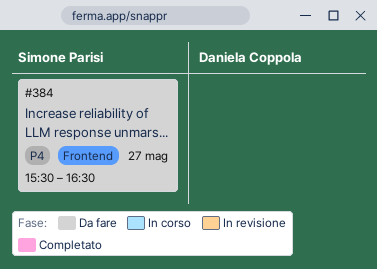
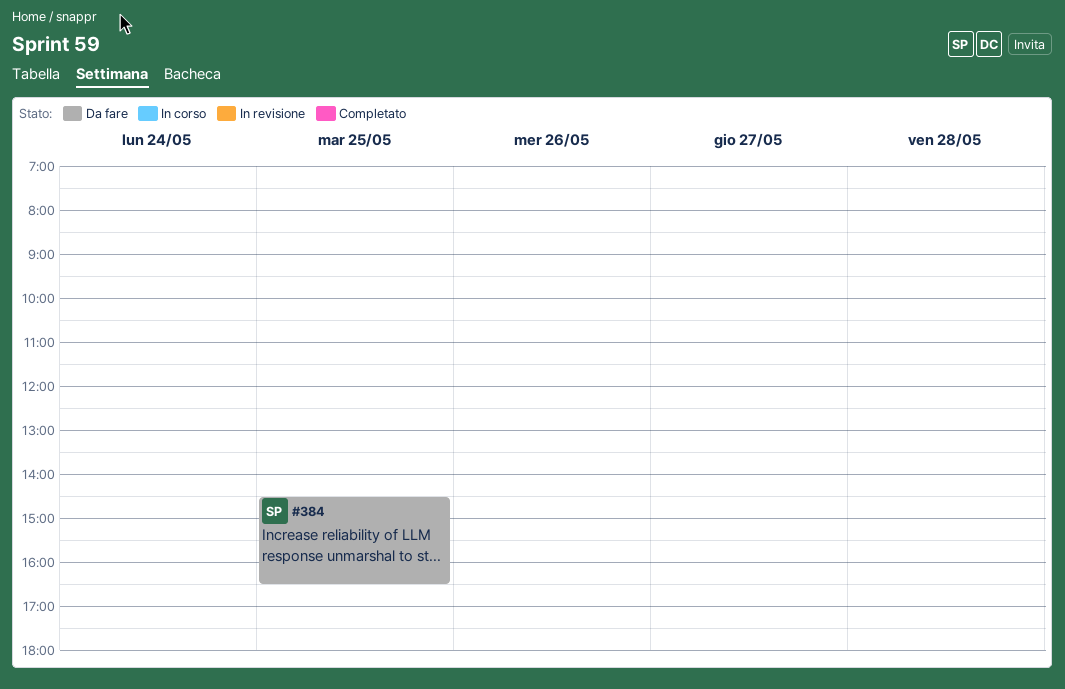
#384, day: May 27 -> May 25
#384, begins: 15:30 -> 14:30

